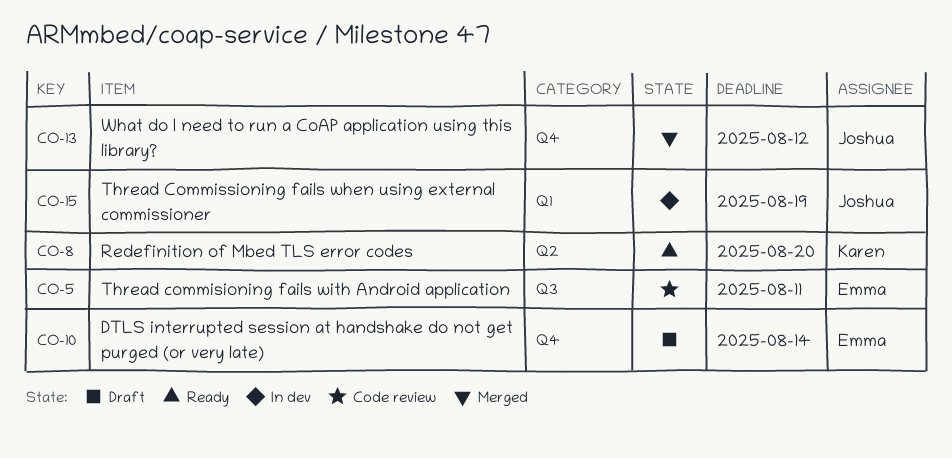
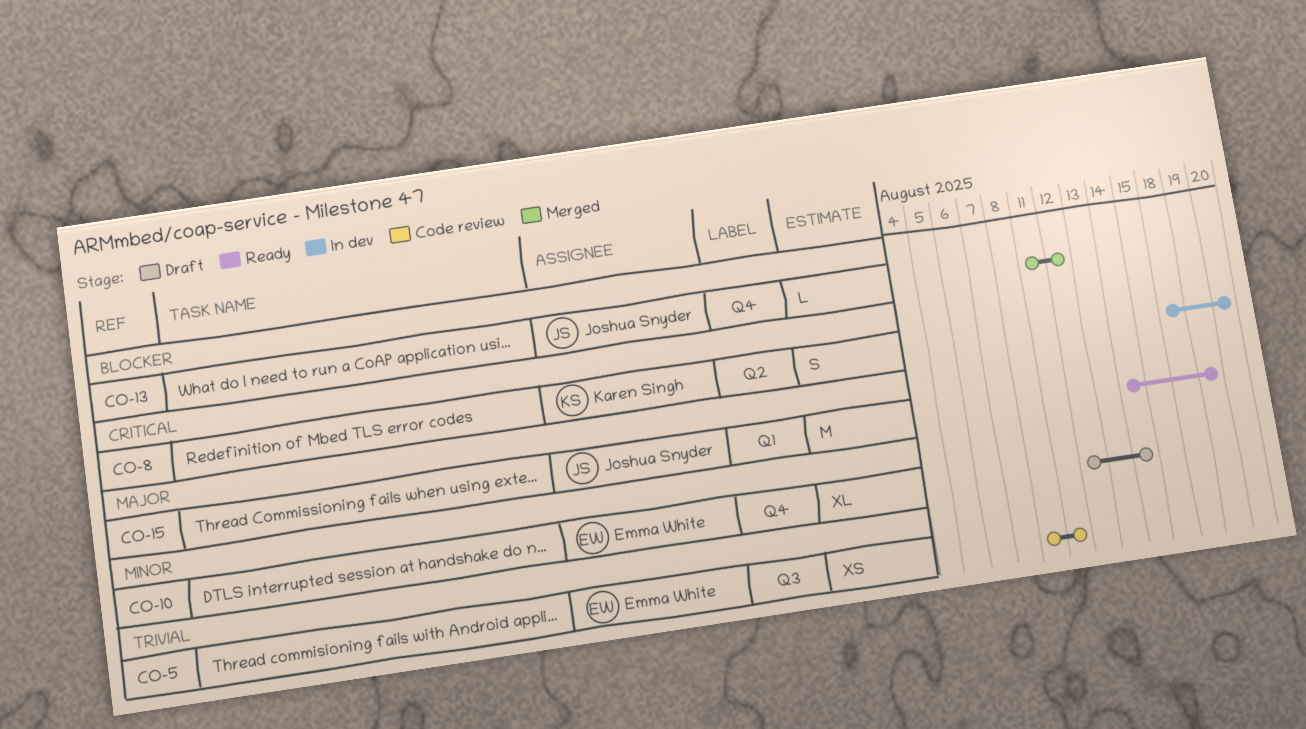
CO-8, status: Ready -> In dev
CO-15, status: In dev -> Ready

